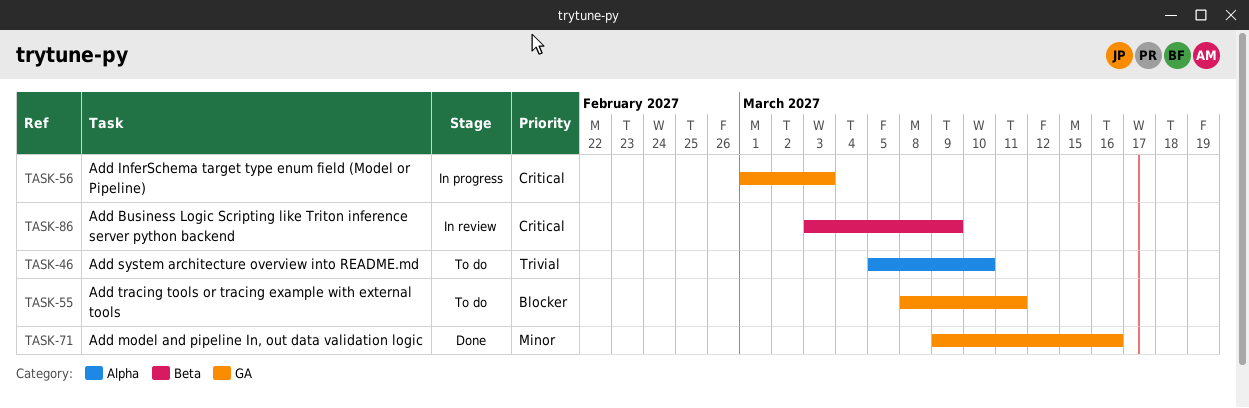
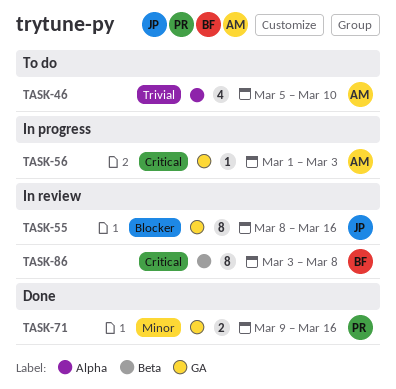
TASK-55, status: To do -> In review
TASK-55, due: Mar 11 -> Mar 16
TASK-86, due: Mar 9 -> Mar 8

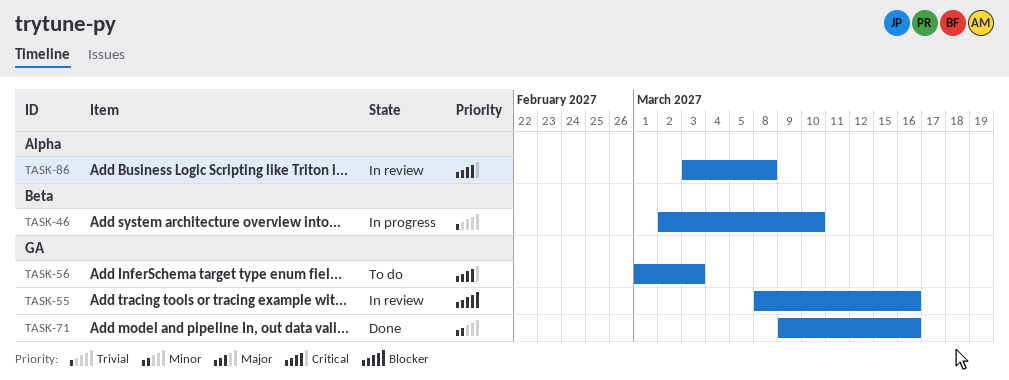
TASK-46, status: To do -> In progress
TASK-46, label: Alpha -> Beta
TASK-46, start: Mar 5 -> Mar 2
TASK-56, status: In progress -> To do
TASK-86, label: Beta -> Alpha

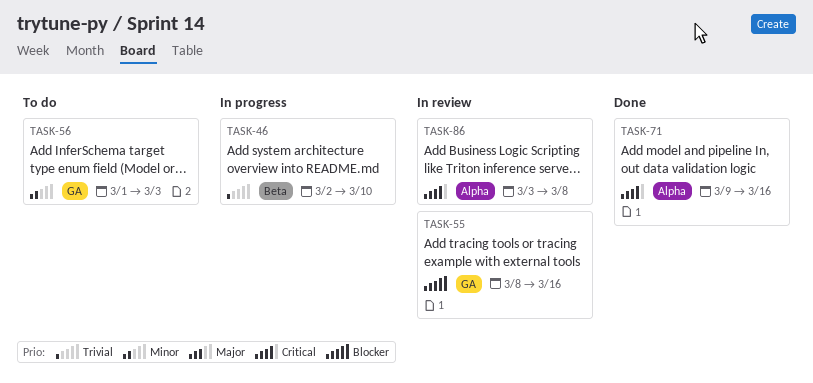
TASK-56, priority: Critical -> Minor
TASK-71, priority: Minor -> Critical
TASK-71, label: GA -> Alpha

